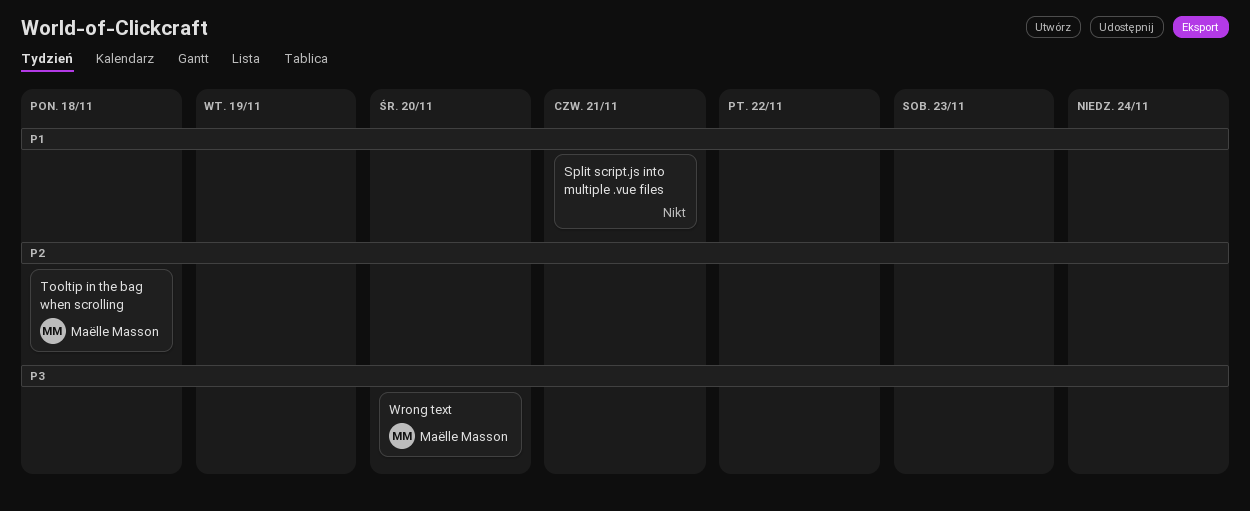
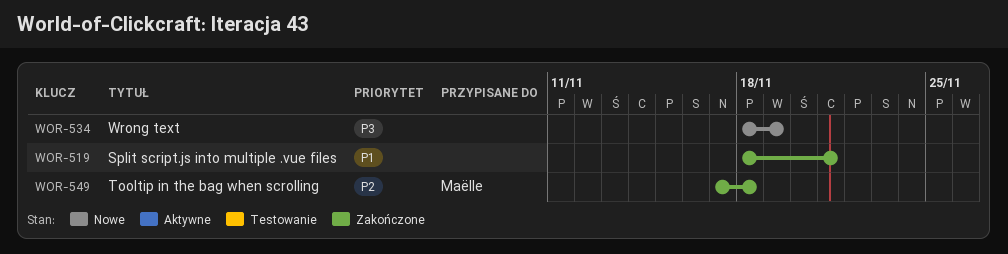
Wrong text, owner: Maëlle Masson -> none
Wrong text, due: Nov 20 -> Nov 19

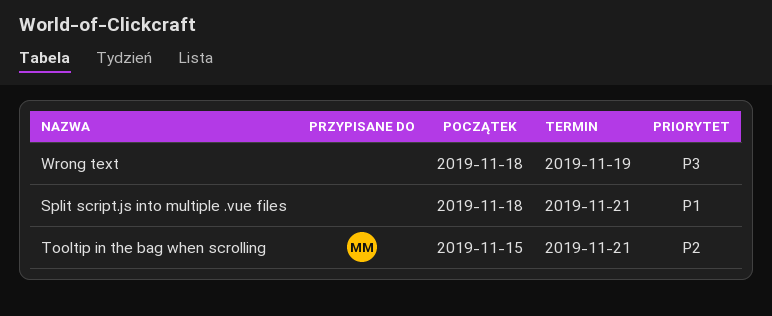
Tooltip in the bag when scrolling, start: Nov 17 -> Nov 15
Tooltip in the bag when scrolling, due: Nov 18 -> Nov 21

